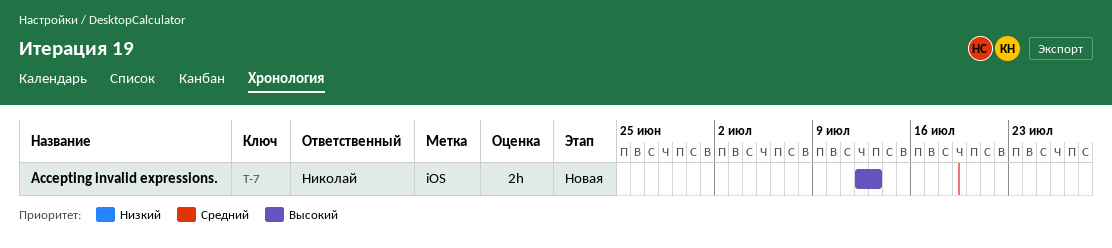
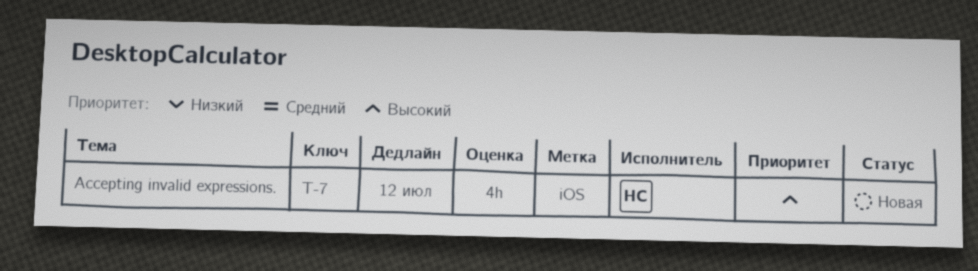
T-7, estimate: 2h -> 4h
T-7, due: Jul 13 -> Jul 12

